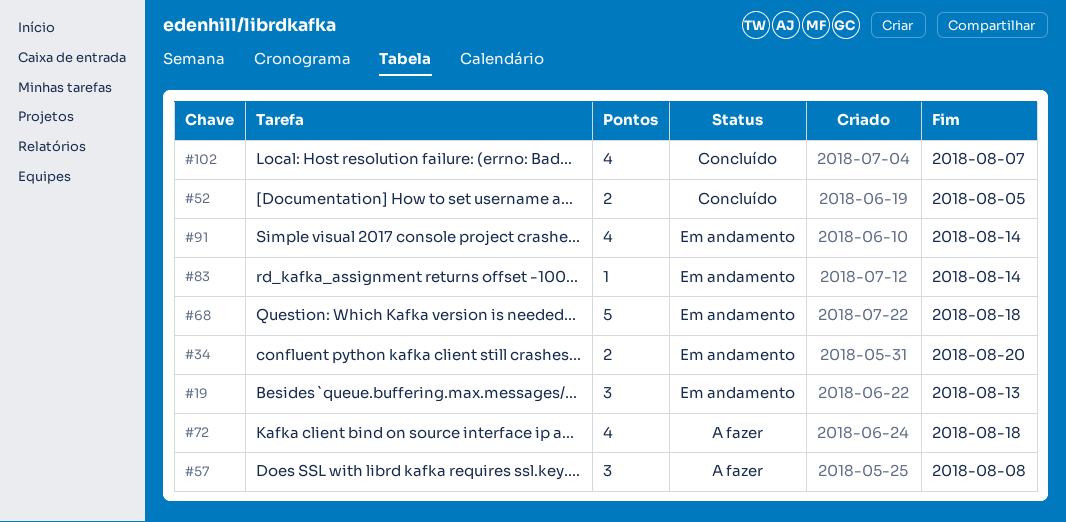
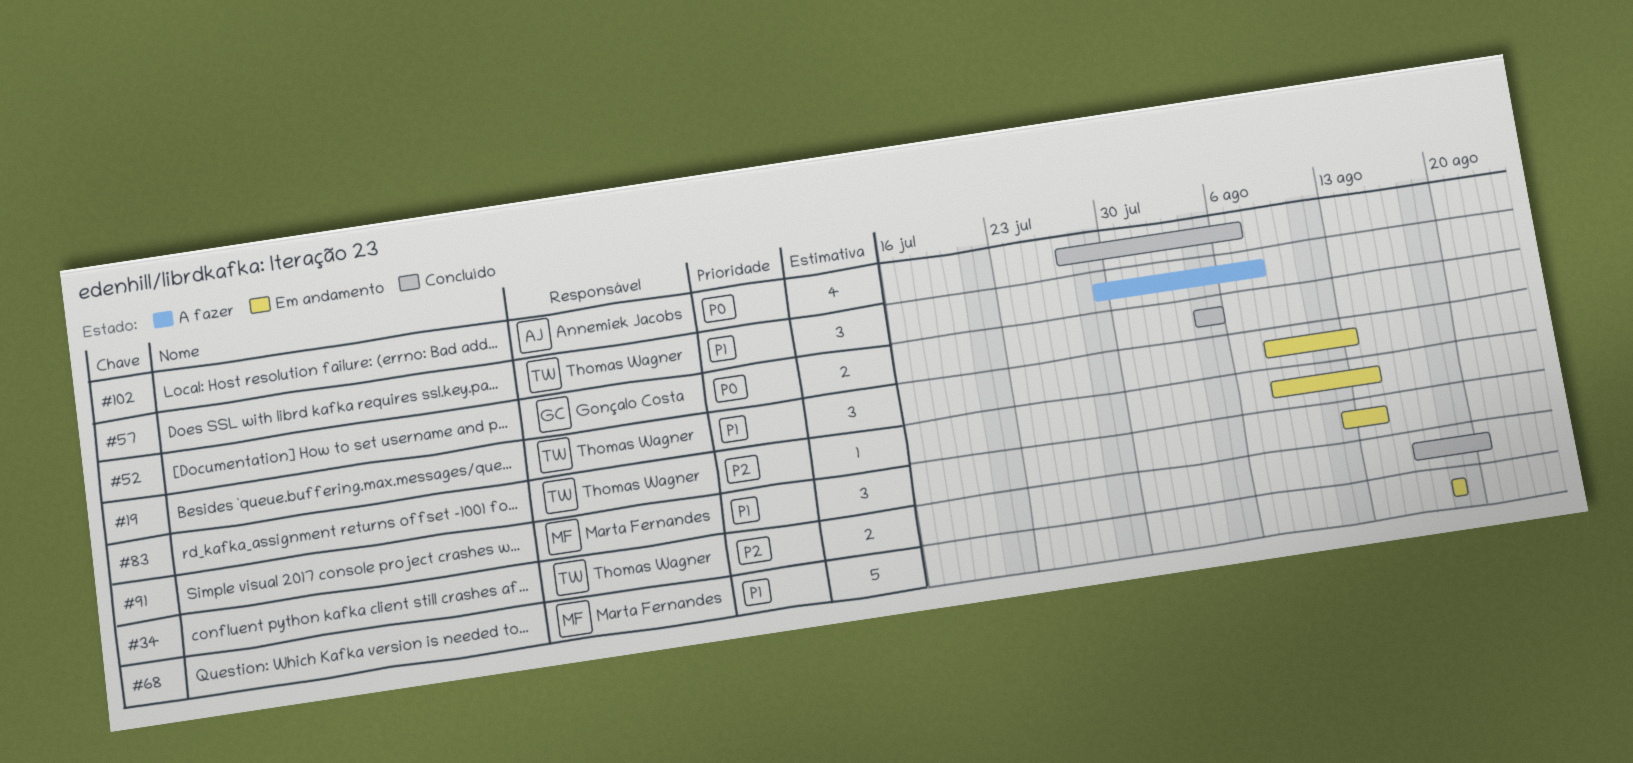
#34, status: Em andamento -> Concluído
#72: present -> none
#91, estimate: 4 -> 3

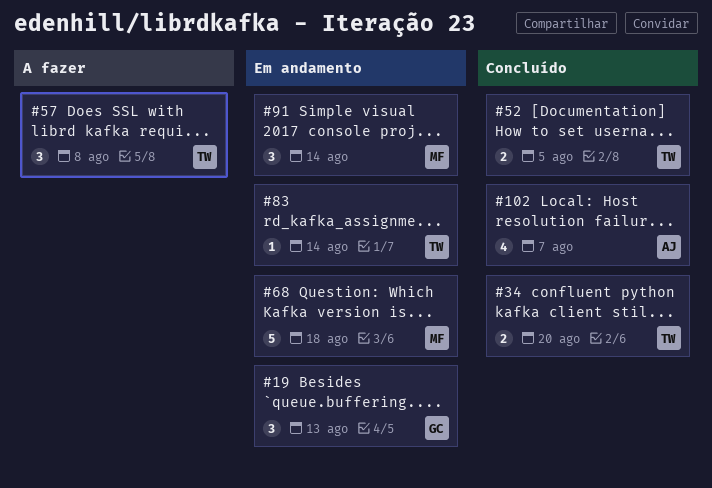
#19, owner: Thomas Wagner -> Gonçalo Costa
#52, owner: Gonçalo Costa -> Thomas Wagner

